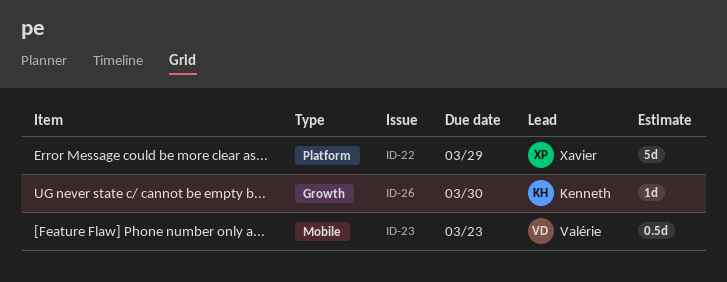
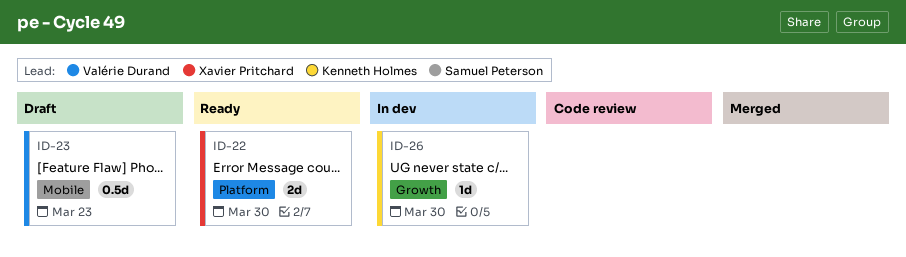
ID-22, estimate: 5d -> 2d
ID-22, due: Mar 29 -> Mar 30

